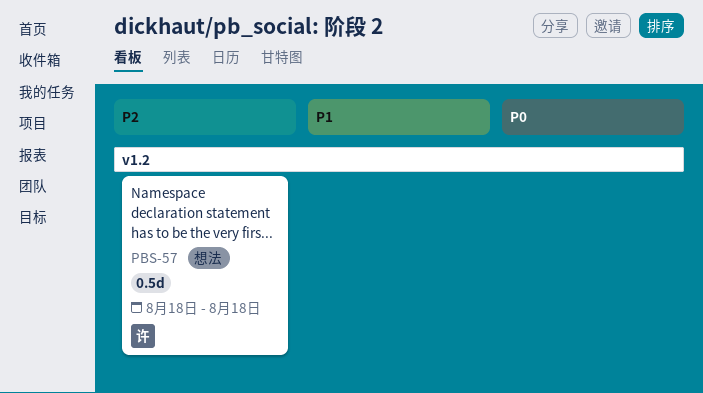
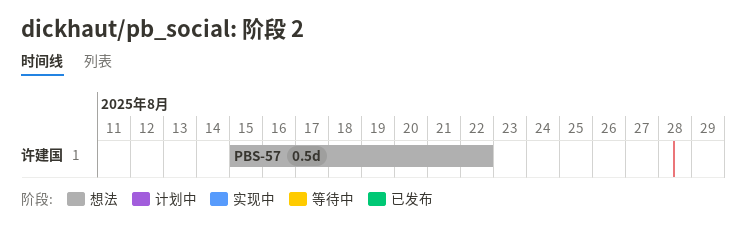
PBS-57, start: Aug 18 -> Aug 15
PBS-57, due: Aug 18 -> Aug 22

